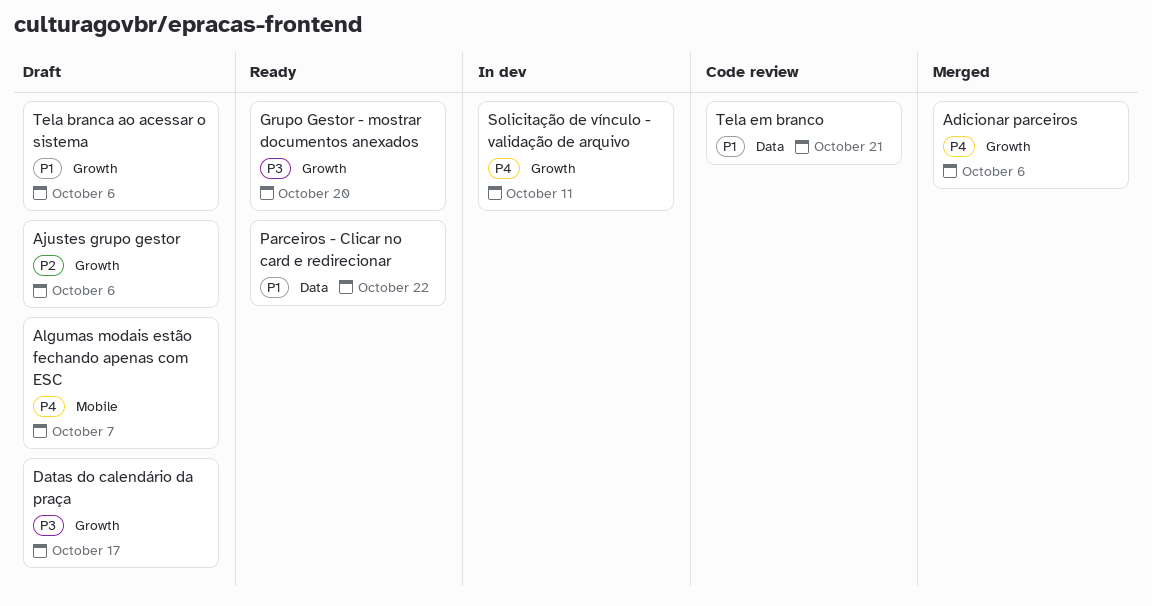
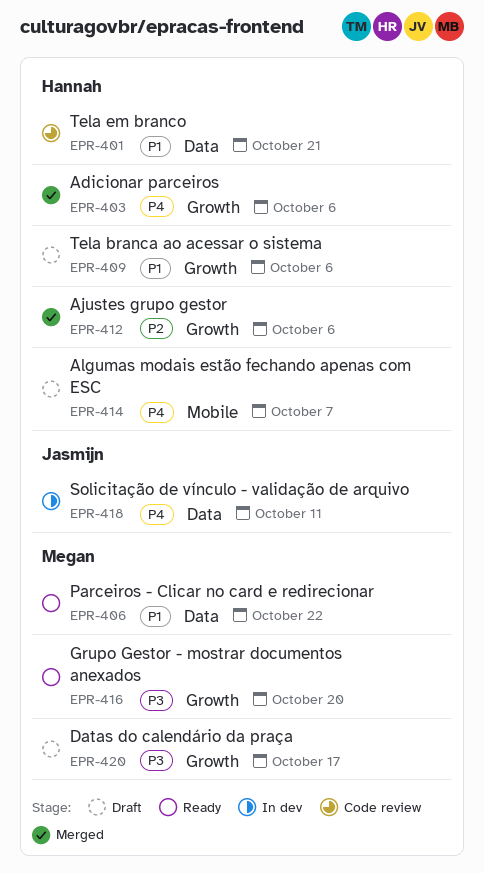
Ajustes grupo gestor, status: Draft -> Merged
Solicitação de vínculo - validação de arquivo, label: Growth -> Data

